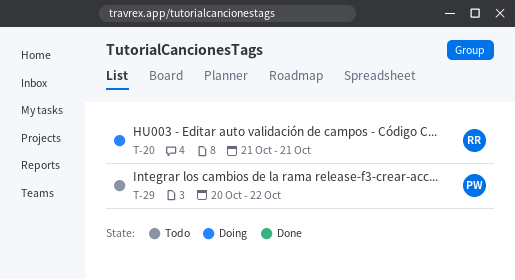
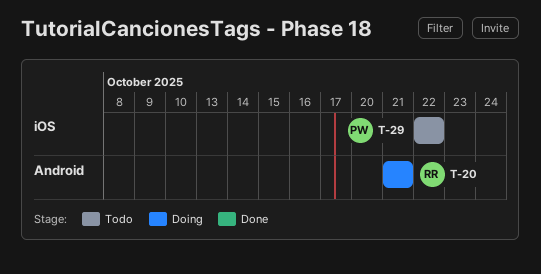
T-29, start: Oct 20 -> Oct 22

